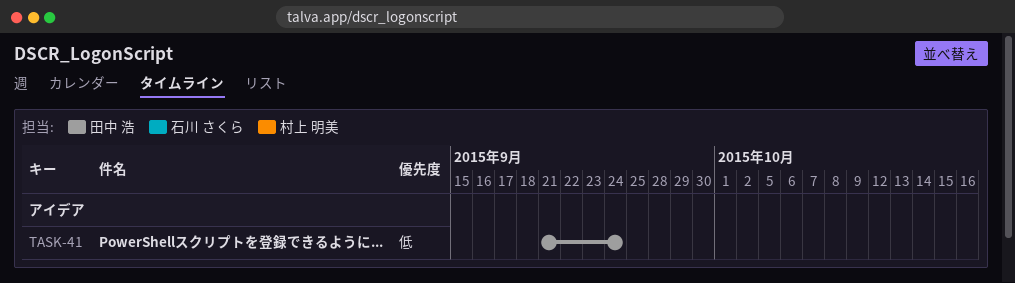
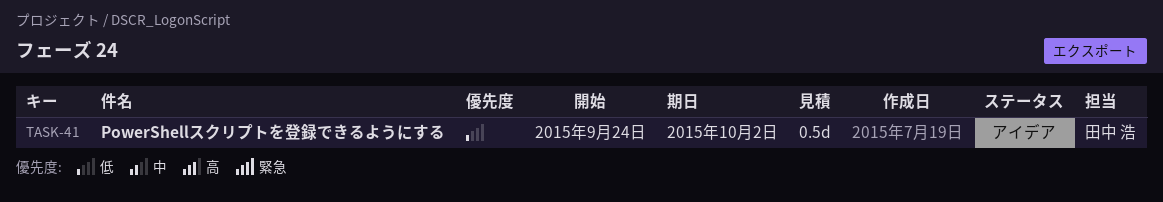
TASK-41, start: Sep 21 -> Sep 24
TASK-41, due: Sep 24 -> Oct 2

